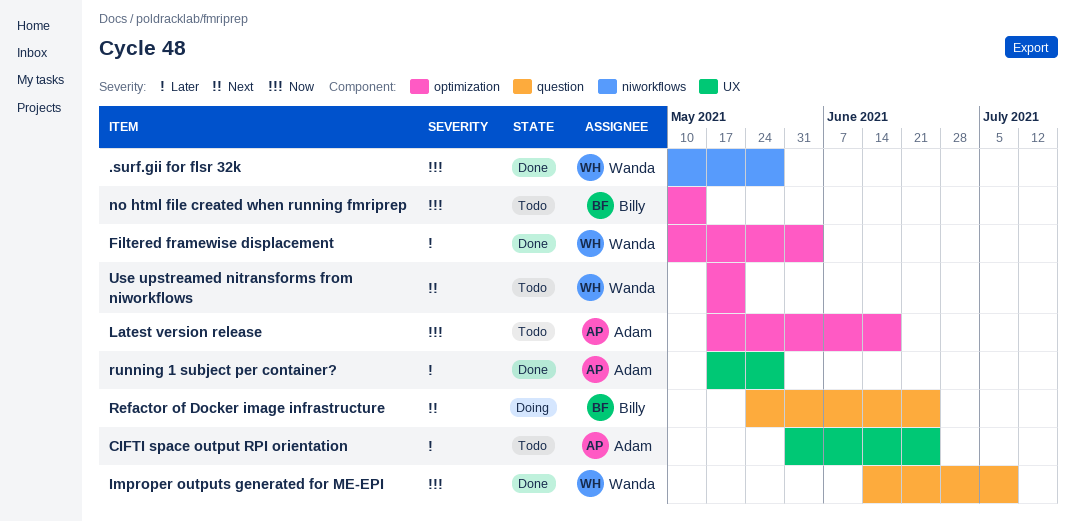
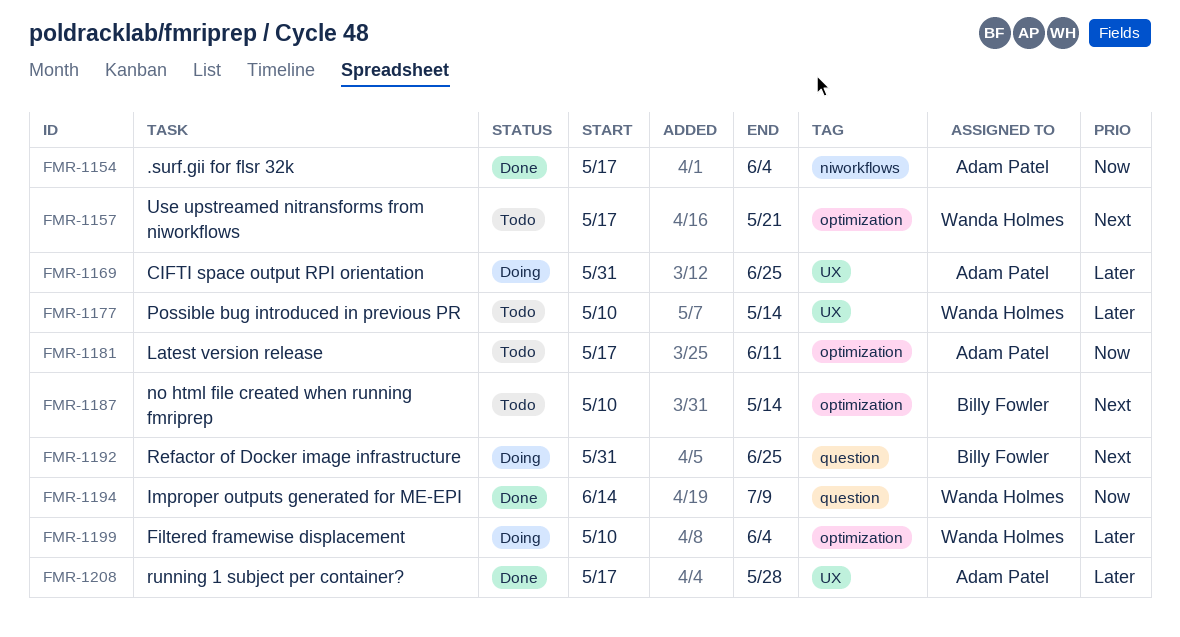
.surf.gii for flsr 32k, owner: Wanda Holmes -> Adam Patel
.surf.gii for flsr 32k, start: May 10 -> May 17
.surf.gii for flsr 32k, due: May 28 -> Jun 4
CIFTI space output RPI orientation, status: Todo -> Doing
Filtered framewise displacement, status: Done -> Doing
Latest version release, due: Jun 18 -> Jun 11
no html file created when running fmriprep, priority: Now -> Next
Possible bug introduced in previous PR: none -> present
Refactor of Docker image infrastructure, start: May 24 -> May 31

